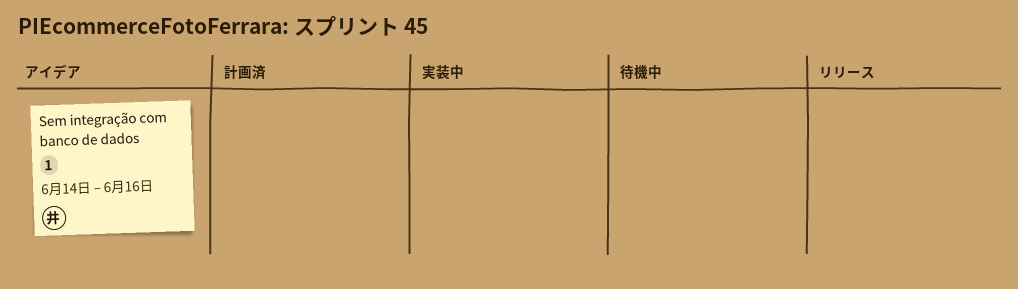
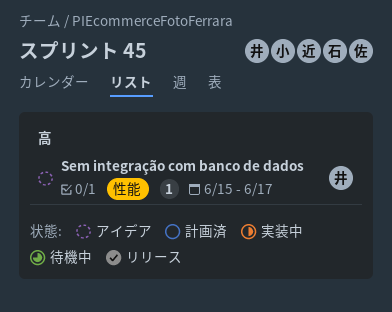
Sem integração com banco de dados, start: Jun 14 -> Jun 15
Sem integração com banco de dados, due: Jun 16 -> Jun 17

